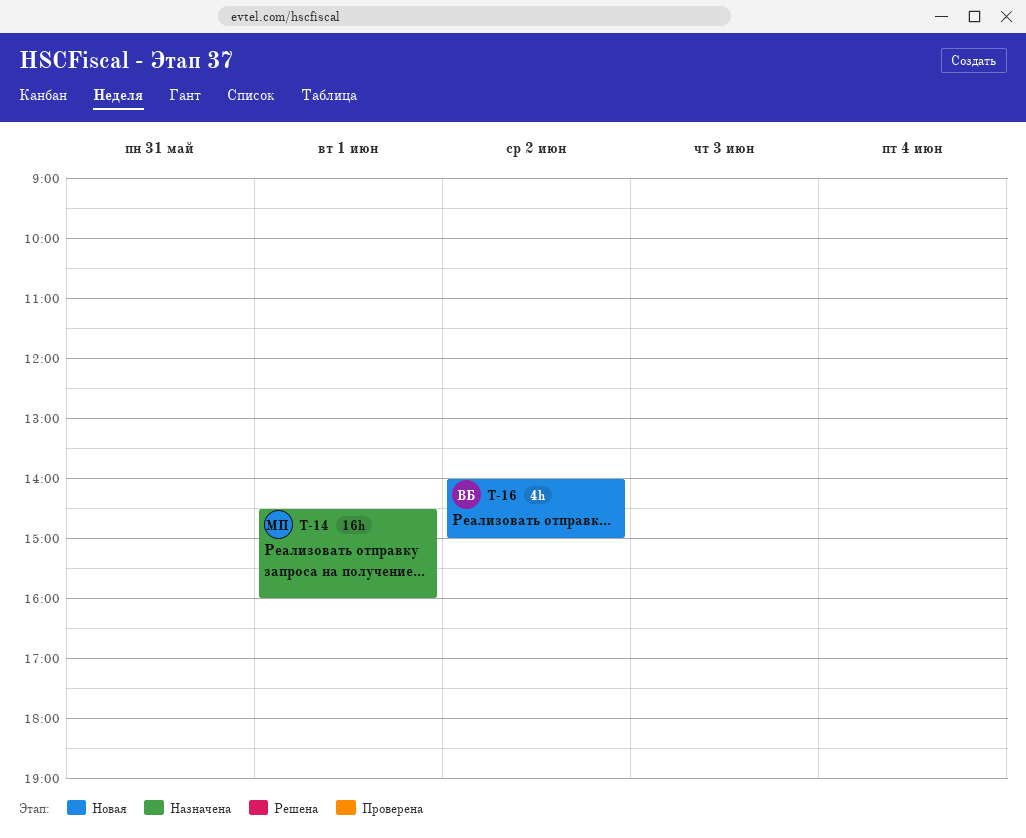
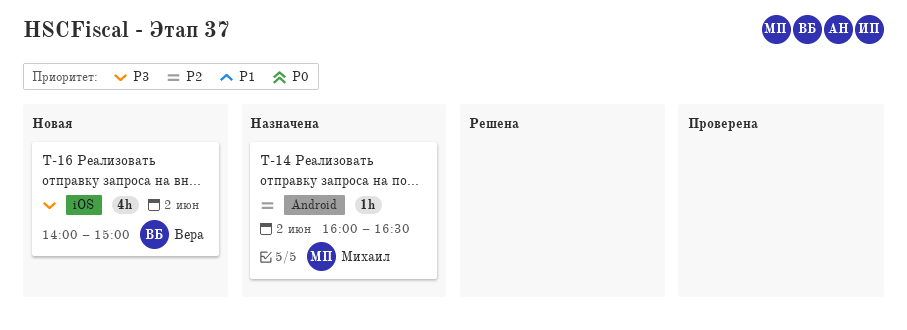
T-14, estimate: 16h -> 1h
T-14, day: Jun 1 -> Jun 2
T-14, begins: 14:30 -> 16:00
T-14, ends: 16:00 -> 16:30

